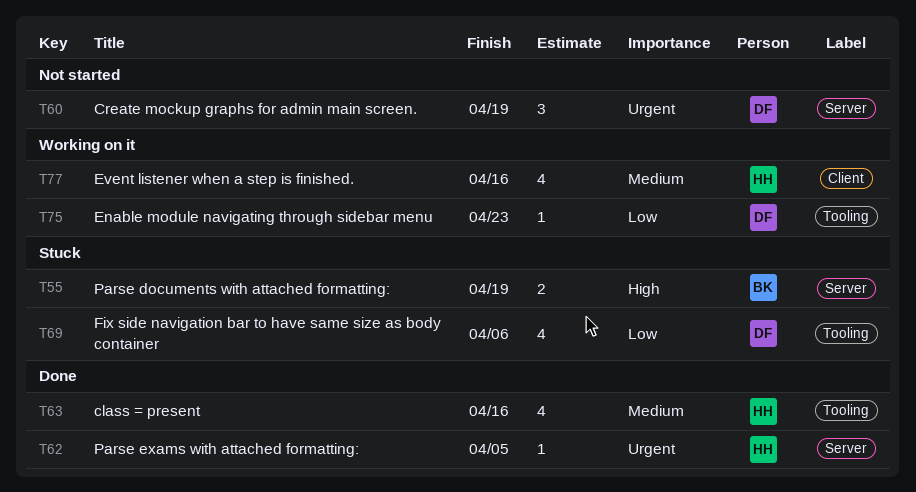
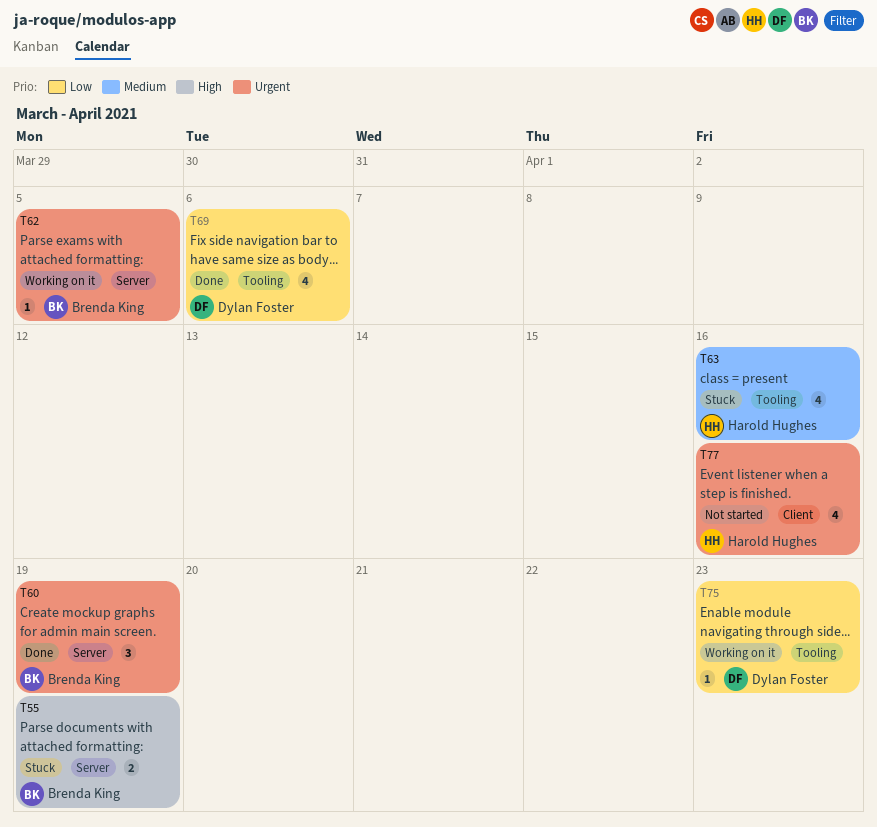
T60, status: Not started -> Done
T60, owner: Dylan Foster -> Brenda King
T62, status: Done -> Working on it
T62, owner: Harold Hughes -> Brenda King
T63, status: Done -> Stuck
T69, status: Stuck -> Done
T77, status: Working on it -> Not started
T77, priority: Medium -> Urgent

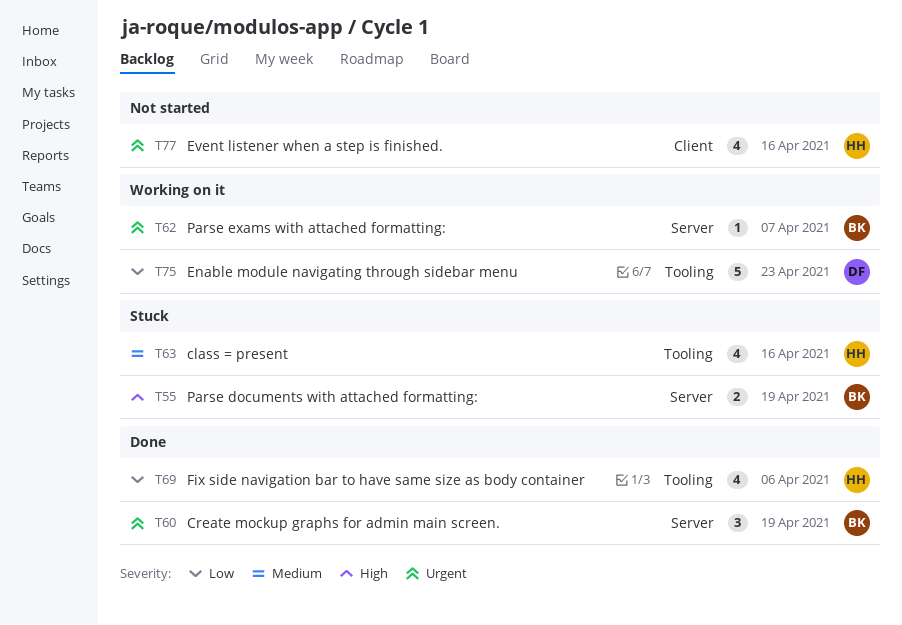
T62, due: Apr 5 -> Apr 7
T69, owner: Dylan Foster -> Harold Hughes
T75, estimate: 1 -> 5

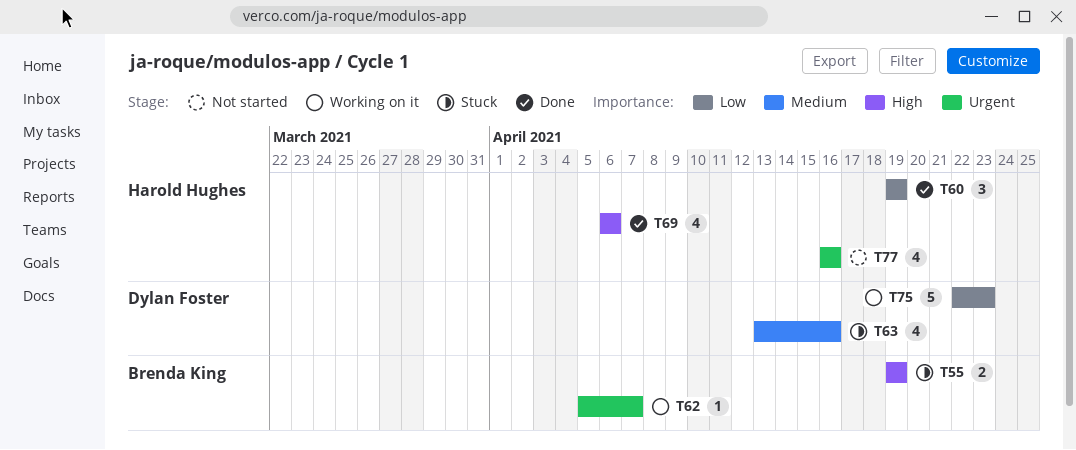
T60, owner: Brenda King -> Harold Hughes
T60, priority: Urgent -> Low
T63, owner: Harold Hughes -> Dylan Foster
T69, priority: Low -> High

